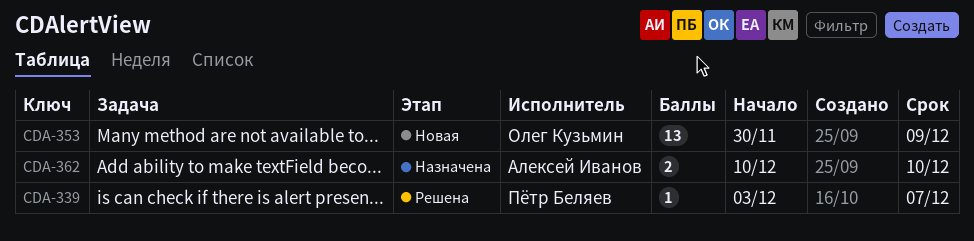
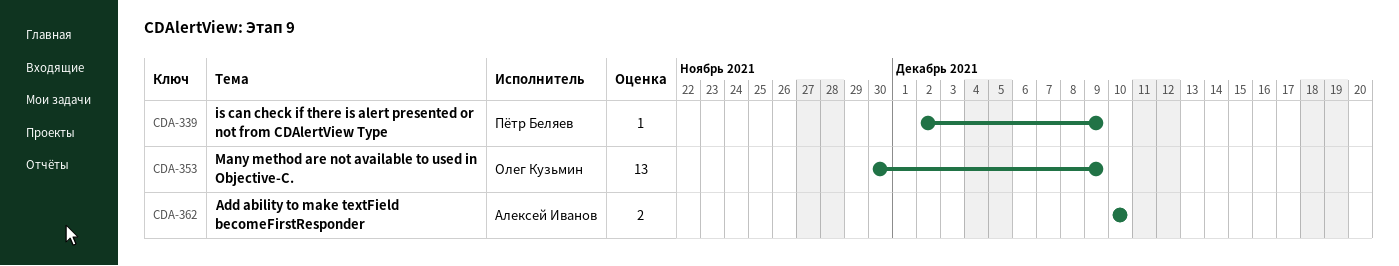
CDA-339, start: Dec 3 -> Dec 2
CDA-339, due: Dec 7 -> Dec 9

